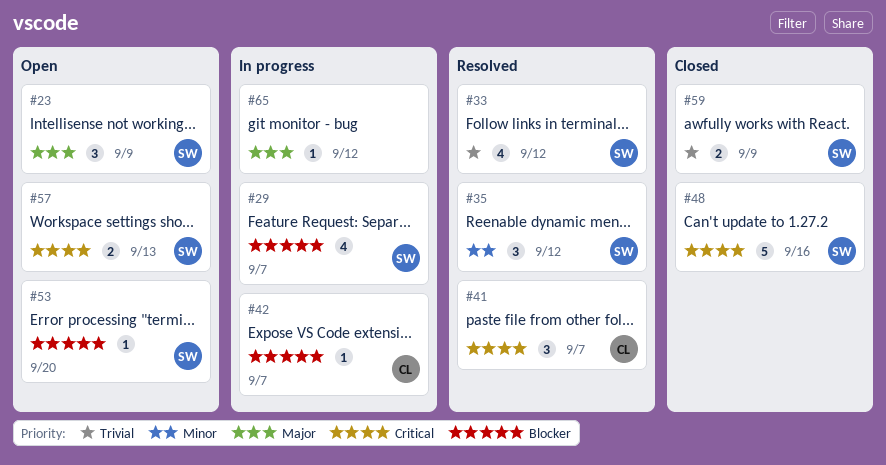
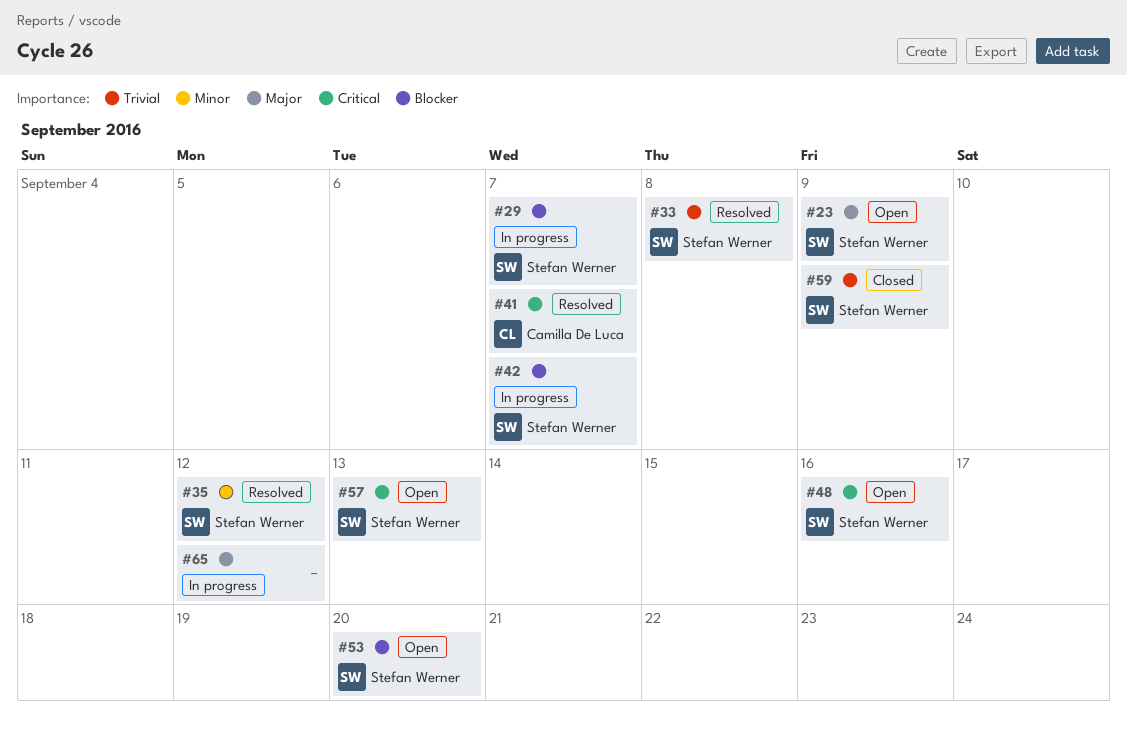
#33, due: Sep 12 -> Sep 8
#42, owner: Camilla De Luca -> Stefan Werner
#48, status: Closed -> Open

